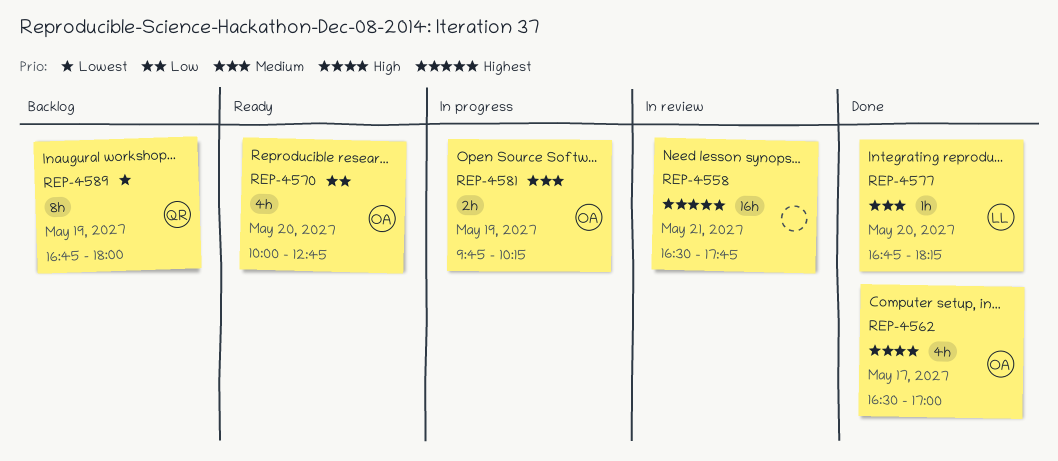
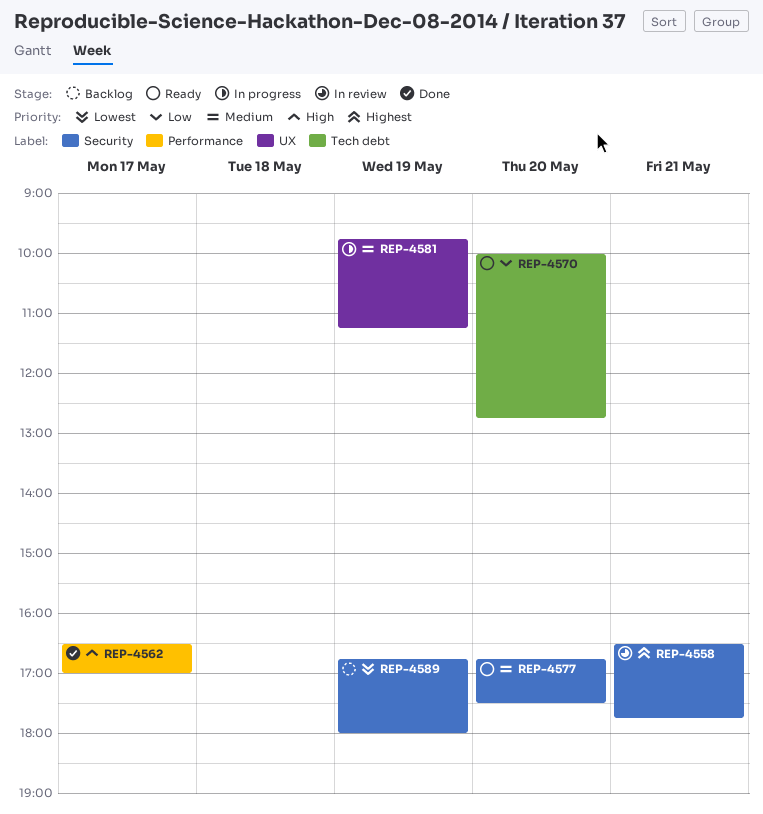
REP-4577, status: Done -> Ready
REP-4577, ends: 18:15 -> 17:30
REP-4581, ends: 10:15 -> 11:15

